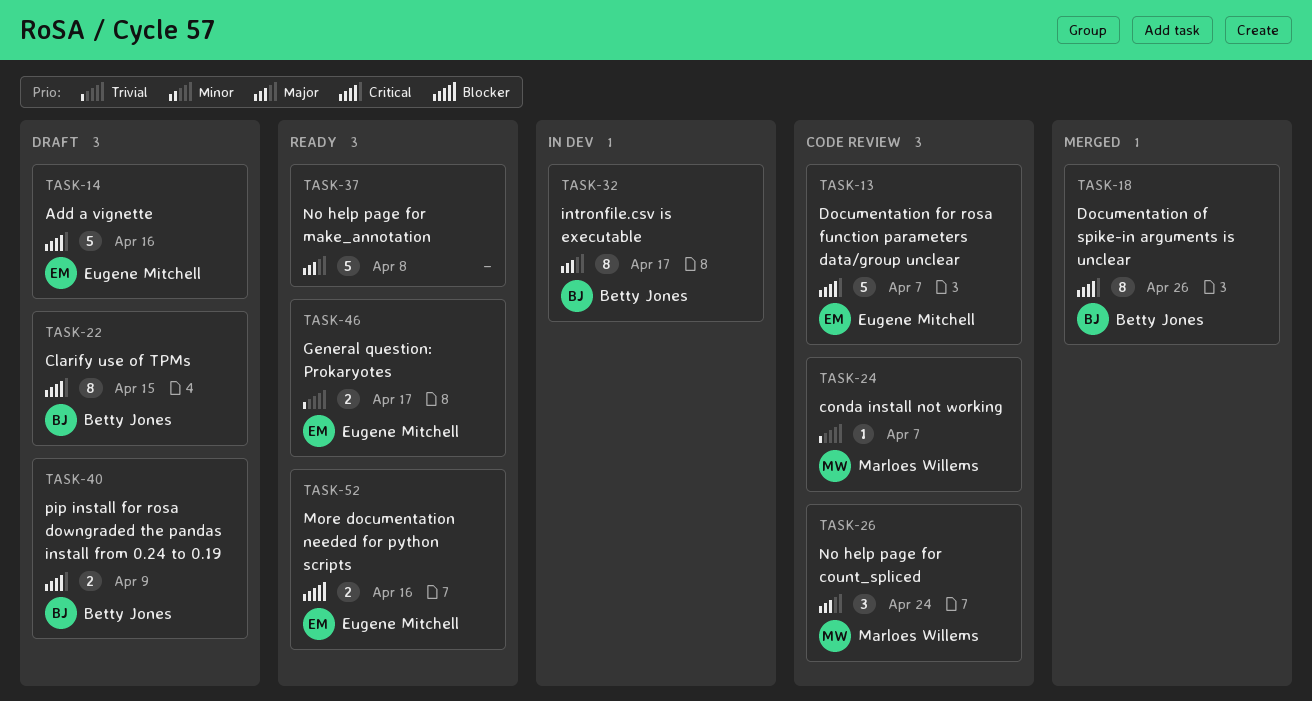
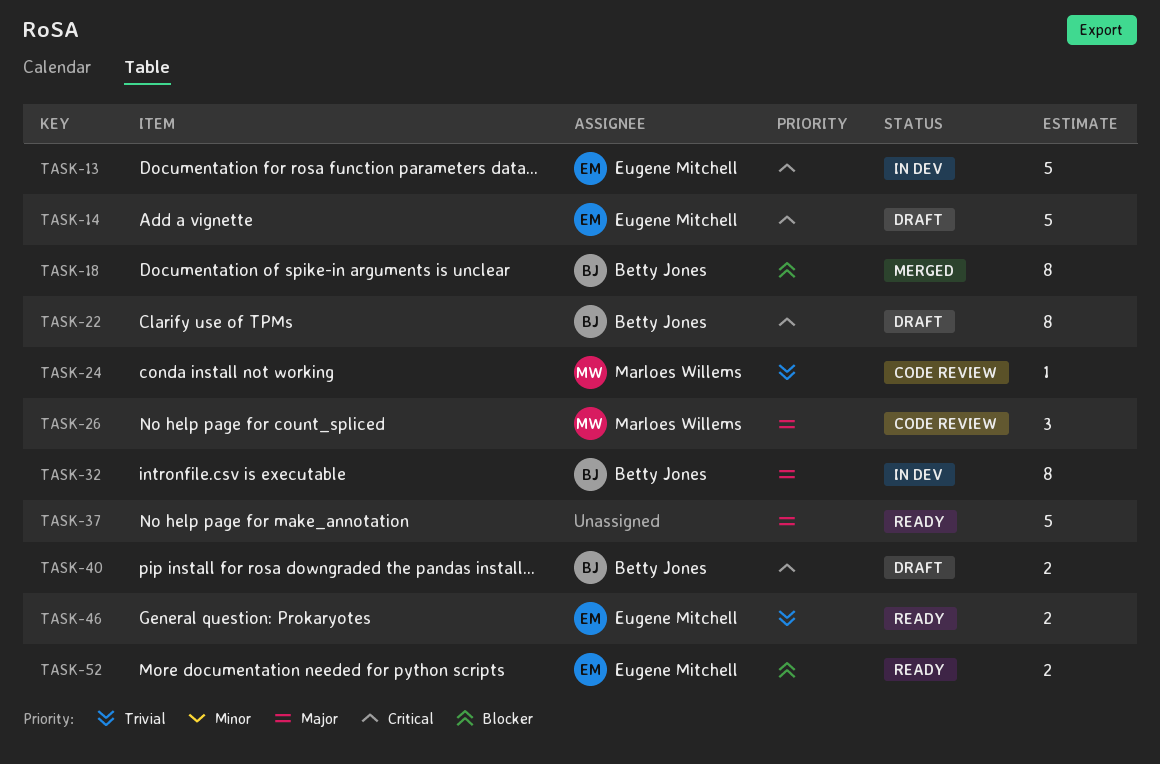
TASK-13, status: Code review -> In dev
TASK-18, priority: Critical -> Blocker

